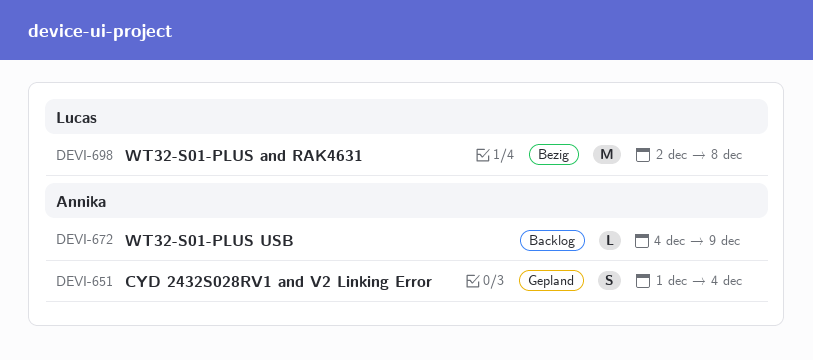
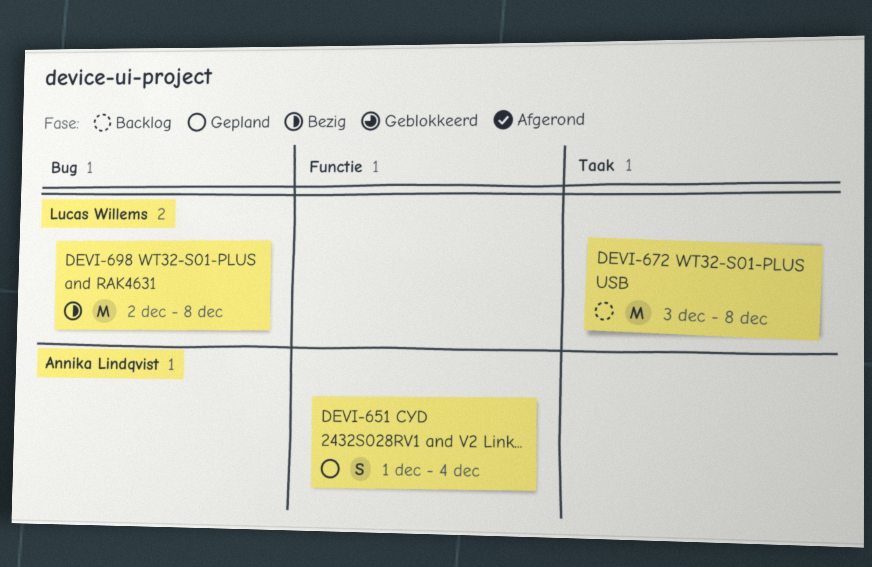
DEVI-672, owner: Annika Lindqvist -> Lucas Willems
DEVI-672, estimate: L -> M
DEVI-672, start: Dec 4 -> Dec 3
DEVI-672, due: Dec 9 -> Dec 8

